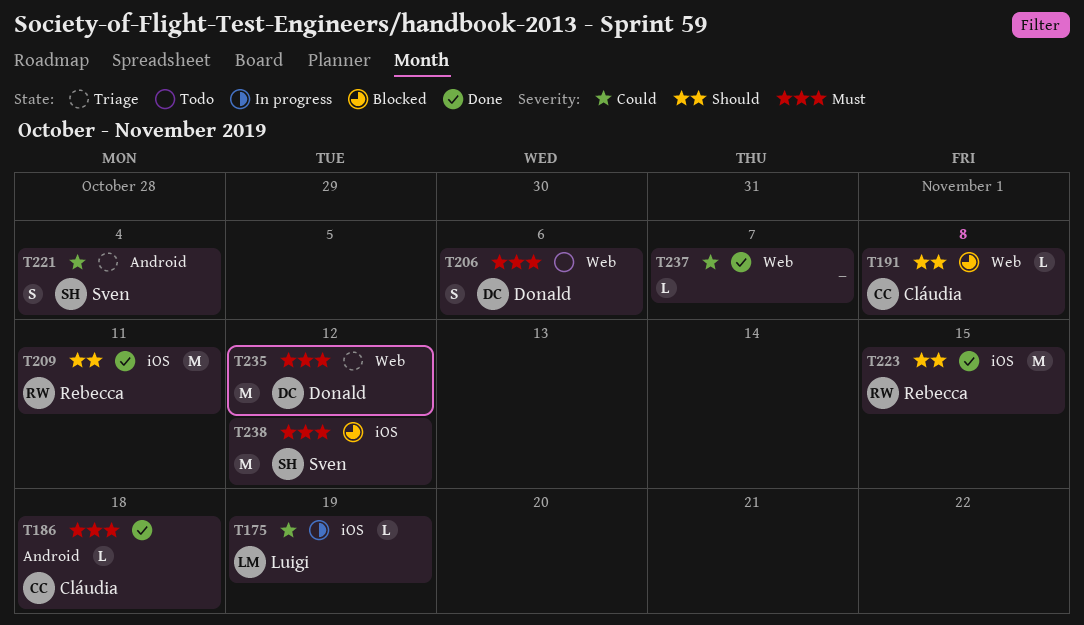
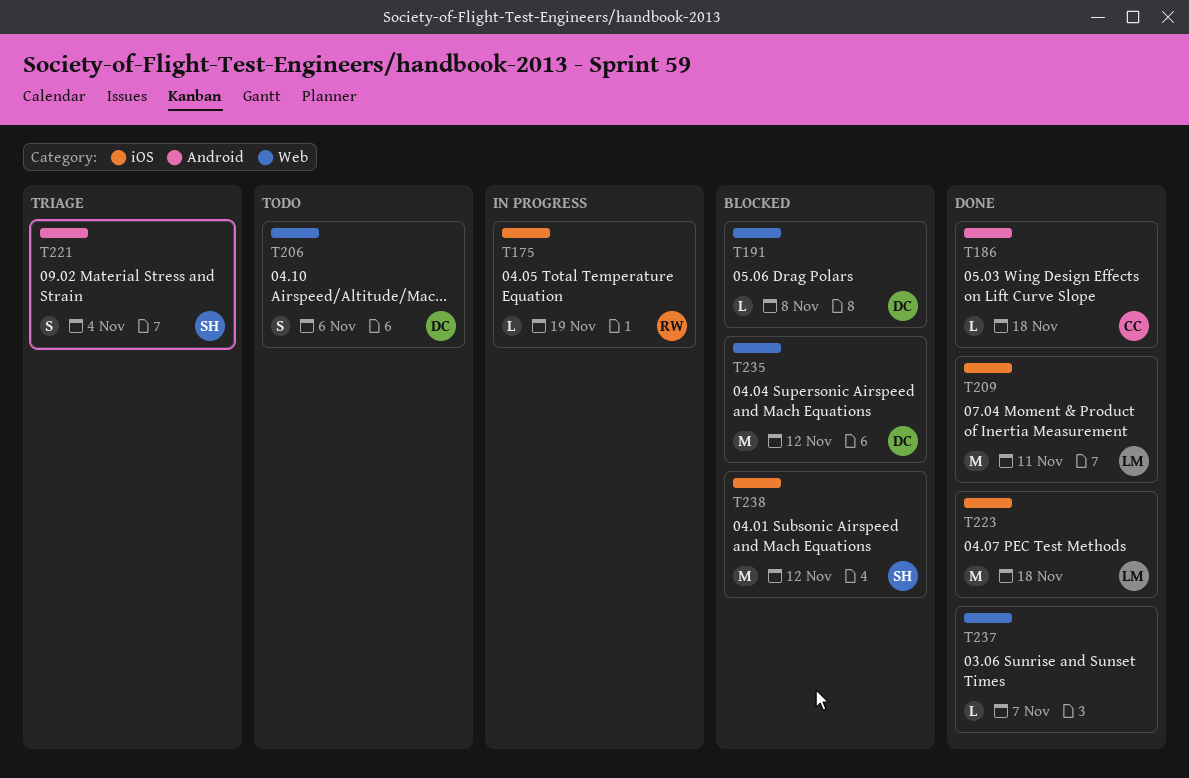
T175, owner: Luigi -> Rebecca
T191, owner: Cláudia -> Donald
T209, owner: Rebecca -> Luigi
T223, owner: Rebecca -> Luigi
T223, due: Nov 15 -> Nov 18
T235, status: Triage -> Blocked

